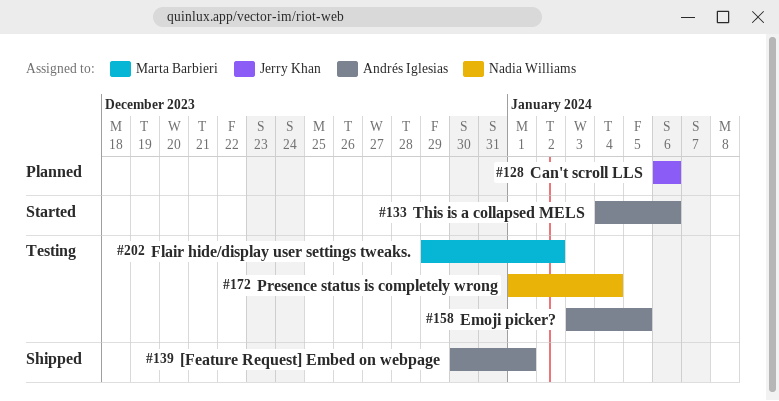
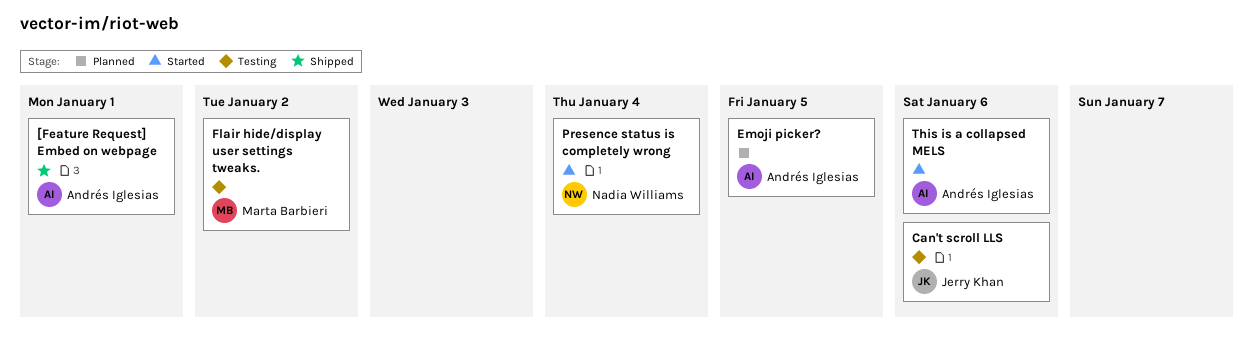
Can't scroll LLS, status: Planned -> Testing
Emoji picker?, status: Testing -> Planned
Presence status is completely wrong, status: Testing -> Started

